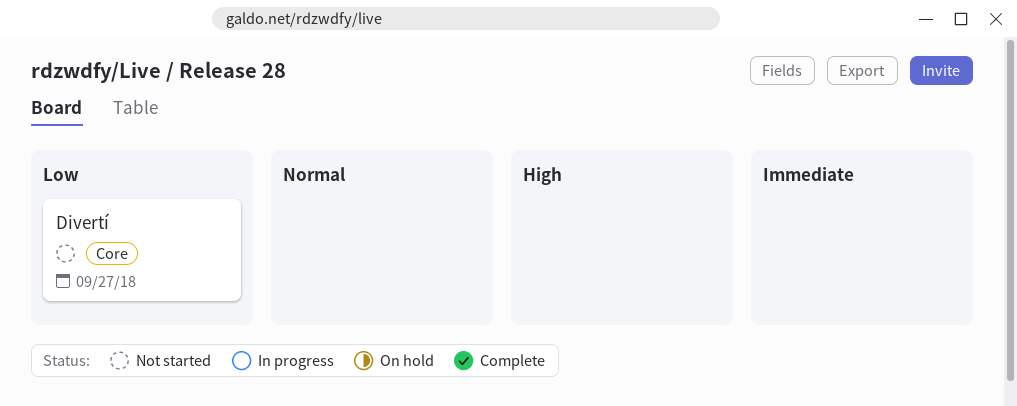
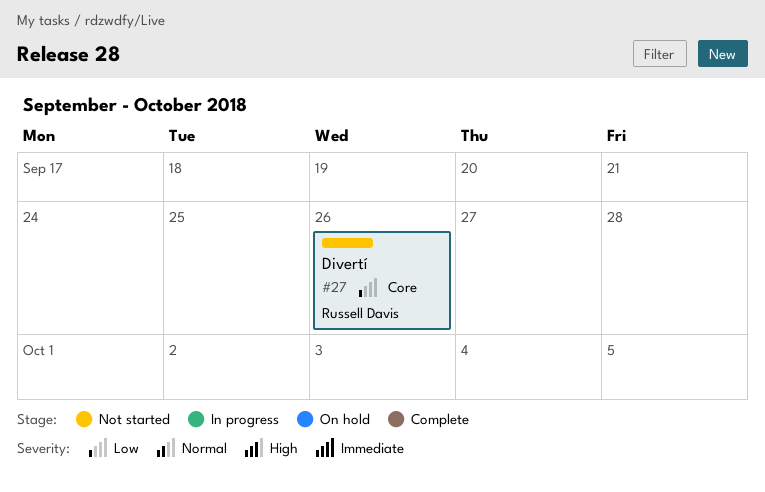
Divertí, due: Sep 27 -> Sep 26

